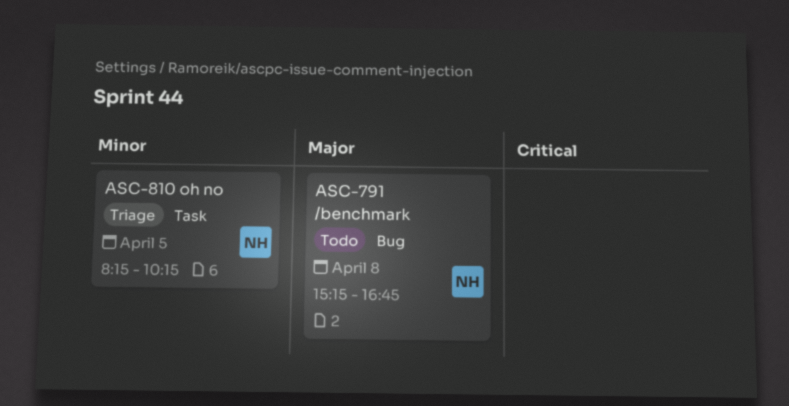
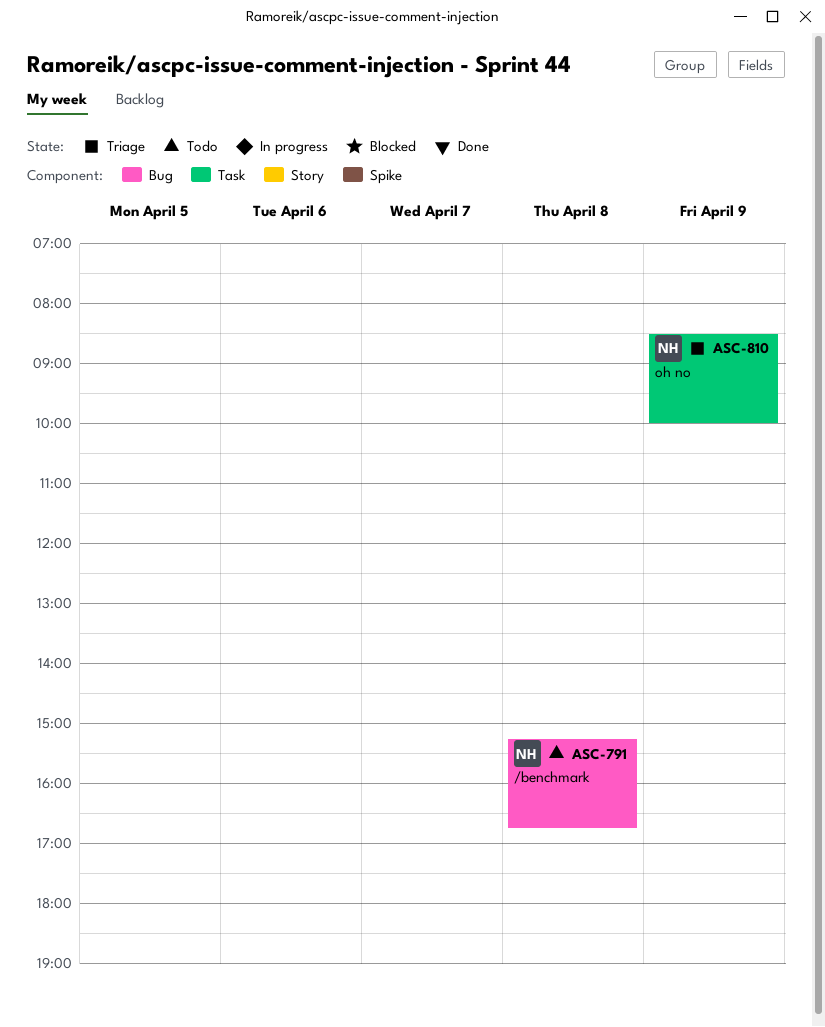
ASC-810, day: Apr 5 -> Apr 9
ASC-810, begins: 08:15 -> 08:30
ASC-810, ends: 10:15 -> 10:00

